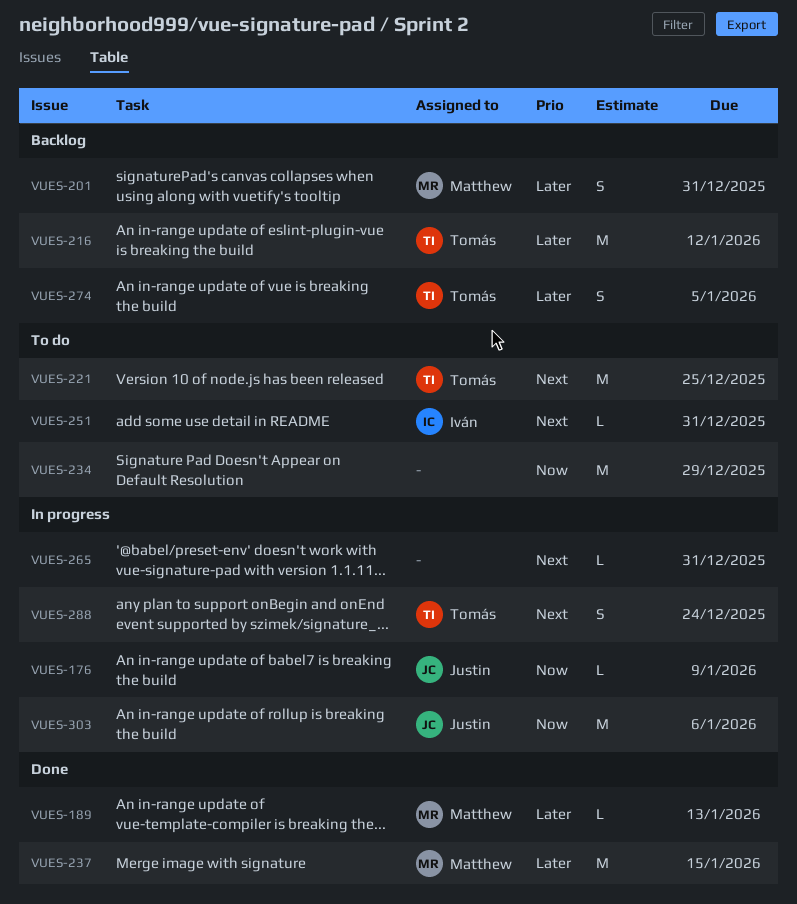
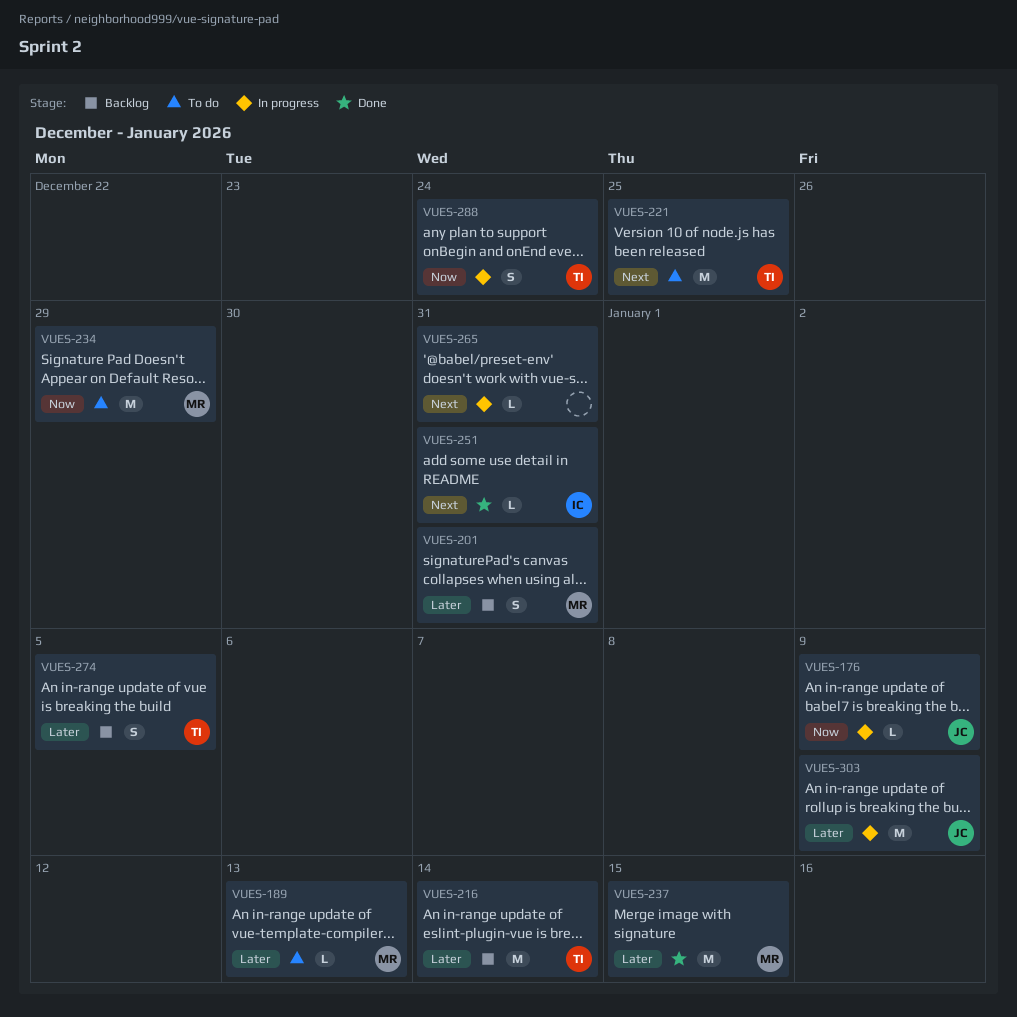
VUES-189, status: Done -> To do
VUES-216, due: Jan 12 -> Jan 14
VUES-234, owner: none -> Matthew
VUES-251, status: To do -> Done
VUES-288, priority: Next -> Now
VUES-303, priority: Now -> Later
VUES-303, due: Jan 6 -> Jan 9

